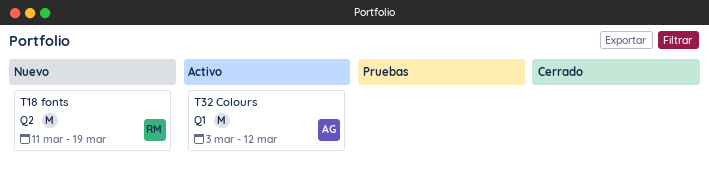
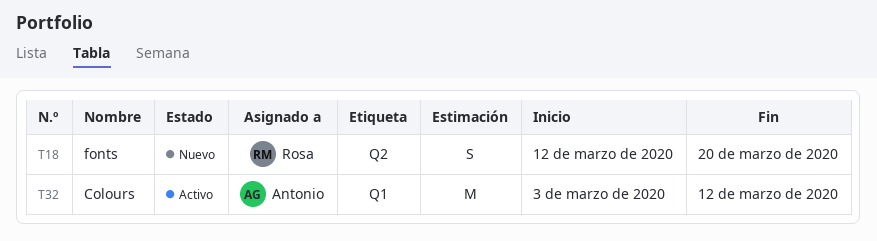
T18, estimate: M -> S
T18, start: Mar 11 -> Mar 12
T18, due: Mar 19 -> Mar 20

